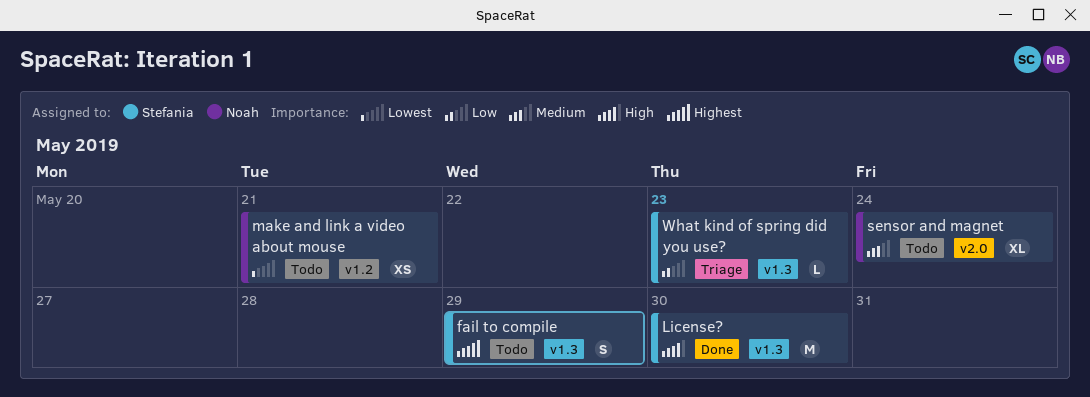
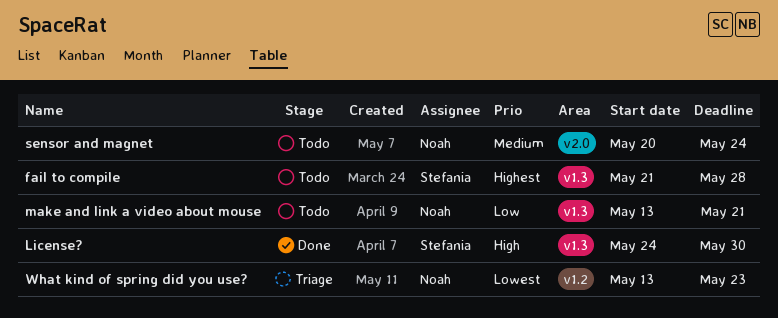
fail to compile, due: May 29 -> May 28
make and link a video about mouse, priority: Lowest -> Low
make and link a video about mouse, label: v1.2 -> v1.3
What kind of spring did you use?, owner: Stefania -> Noah
What kind of spring did you use?, priority: Low -> Lowest
What kind of spring did you use?, label: v1.3 -> v1.2

